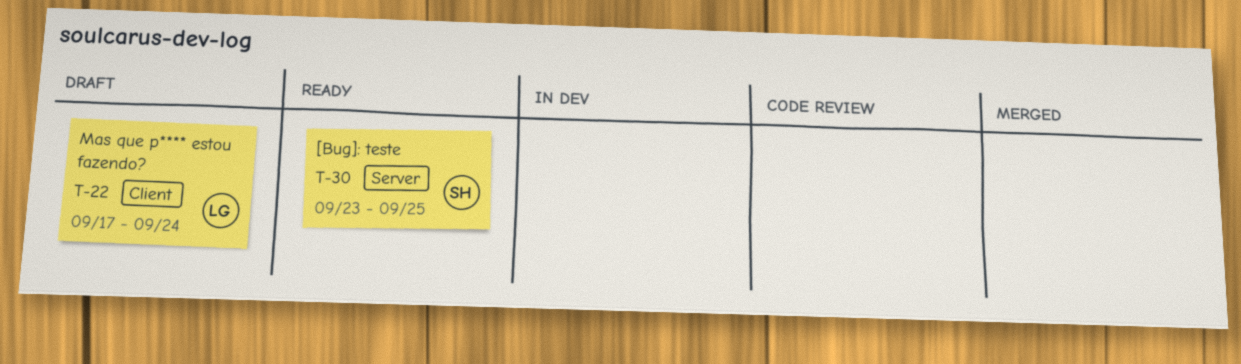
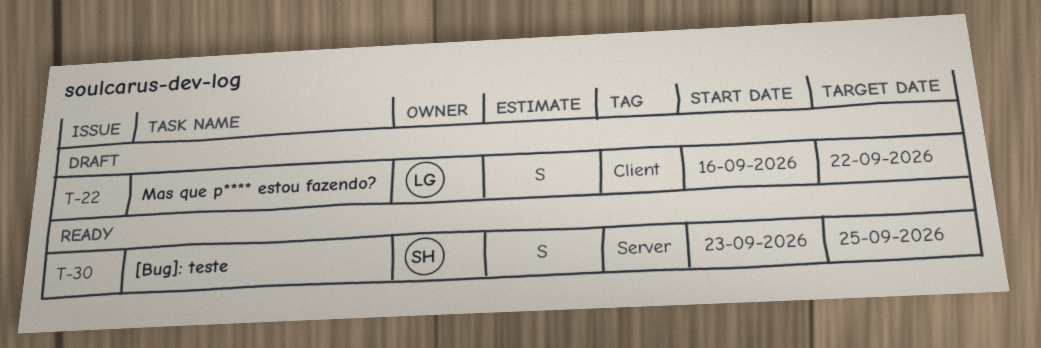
T-22, start: Sep 17 -> Sep 16
T-22, due: Sep 24 -> Sep 22

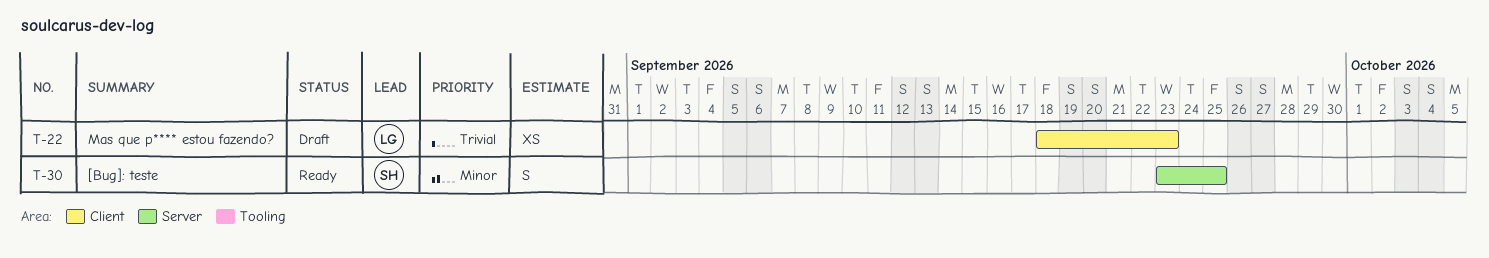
T-22, estimate: S -> XS
T-22, start: Sep 16 -> Sep 18
T-22, due: Sep 22 -> Sep 23

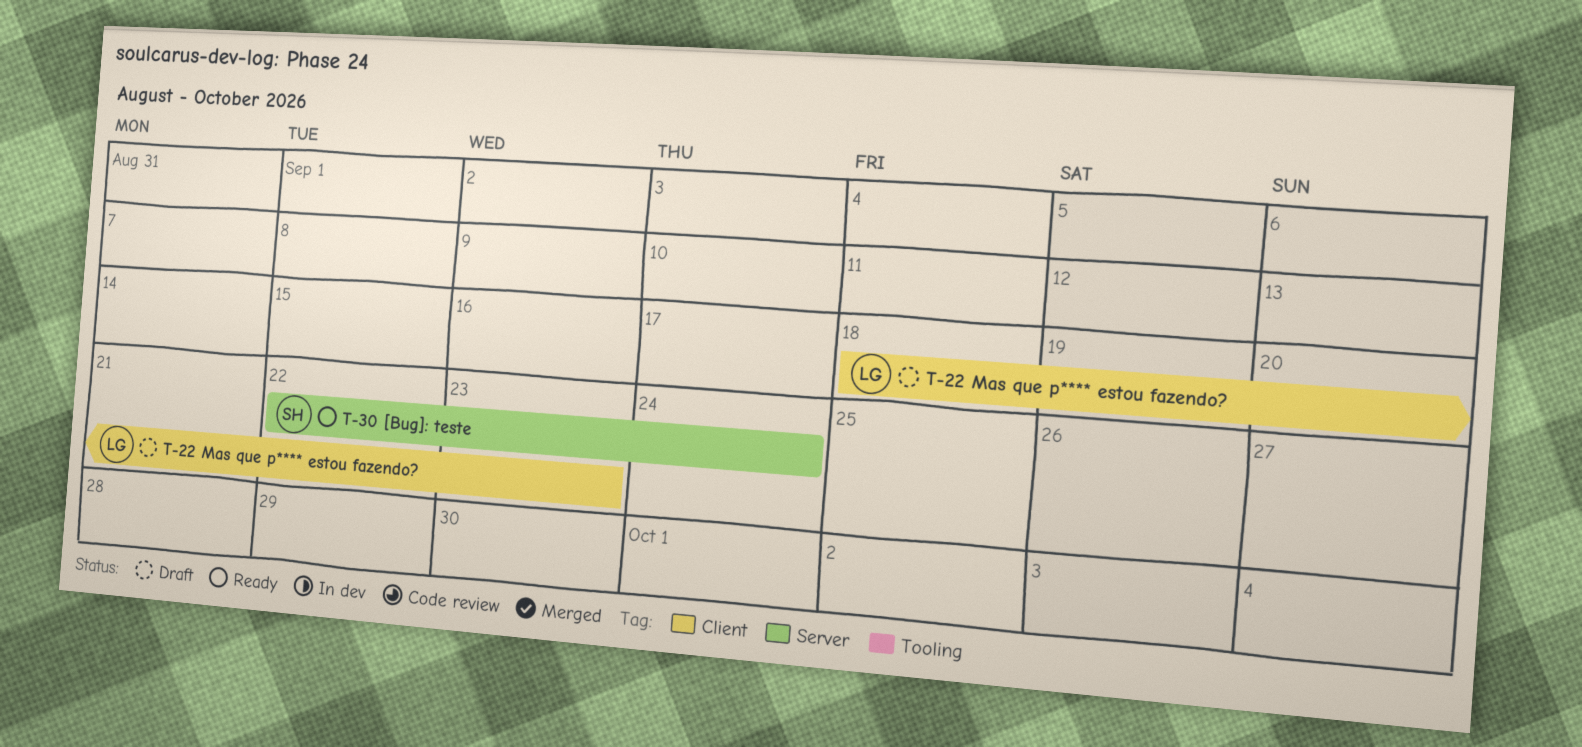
T-30, start: Sep 23 -> Sep 22
T-30, due: Sep 25 -> Sep 24

